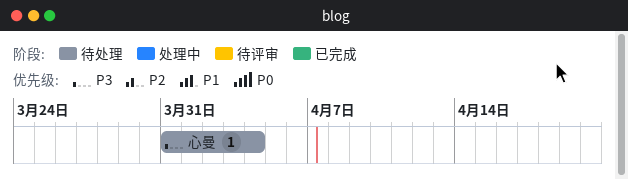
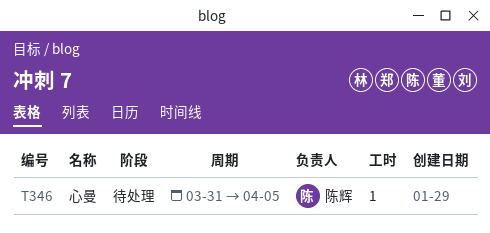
心曼, due: Apr 4 -> Apr 5

